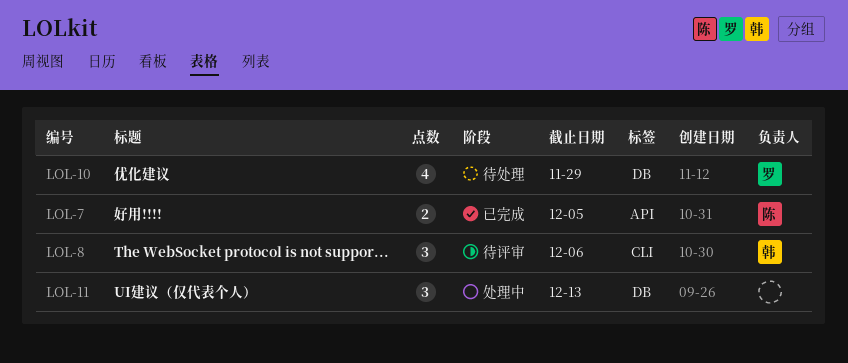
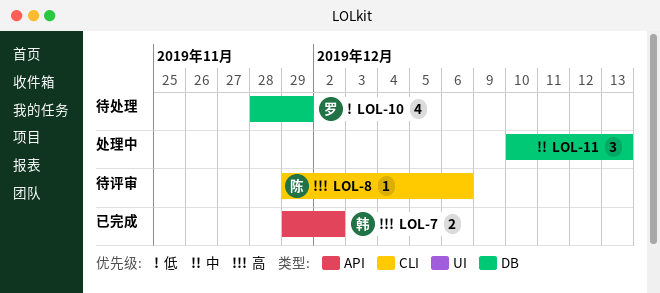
LOL-7, owner: 陈 -> 韩
LOL-7, due: Dec 5 -> Dec 2
LOL-8, owner: 韩 -> 陈
LOL-8, estimate: 3 -> 1

